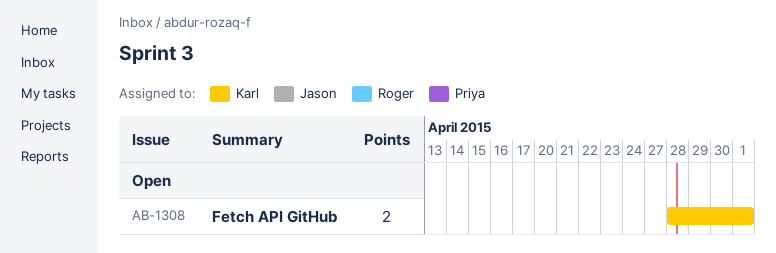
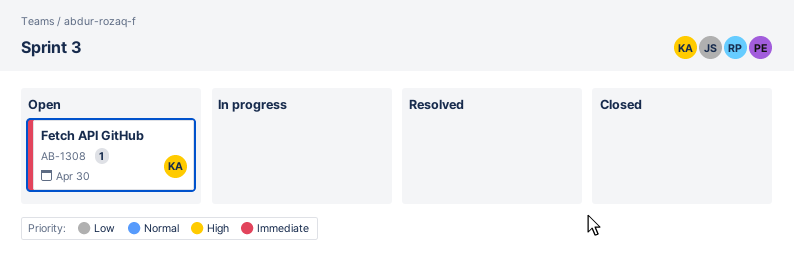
AB-1308, estimate: 2 -> 1
AB-1308, due: May 1 -> Apr 30

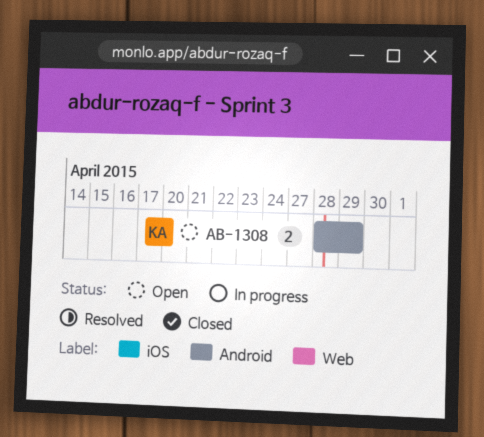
AB-1308, estimate: 1 -> 2
AB-1308, due: Apr 30 -> Apr 29

